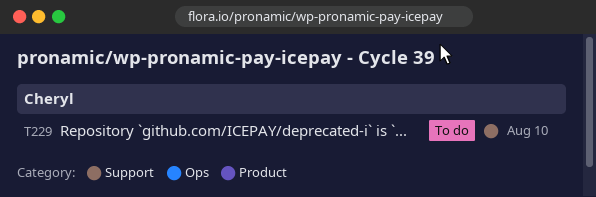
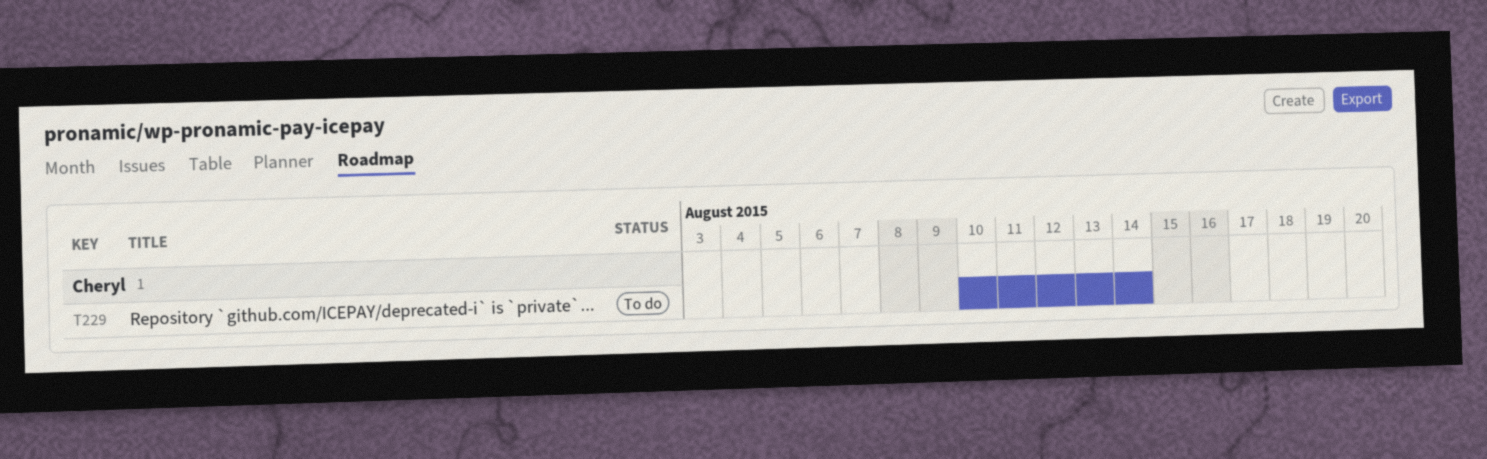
T229, due: Aug 10 -> Aug 14

